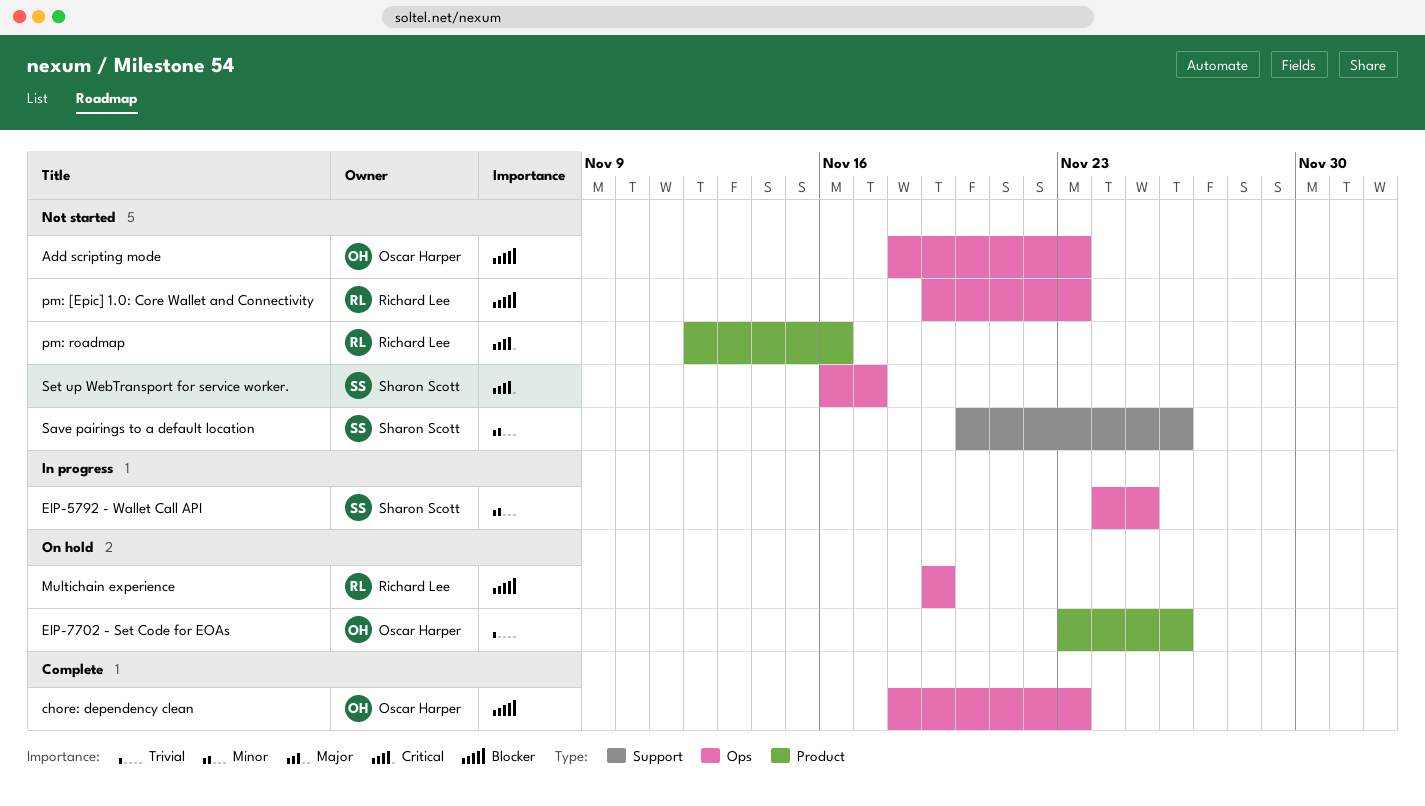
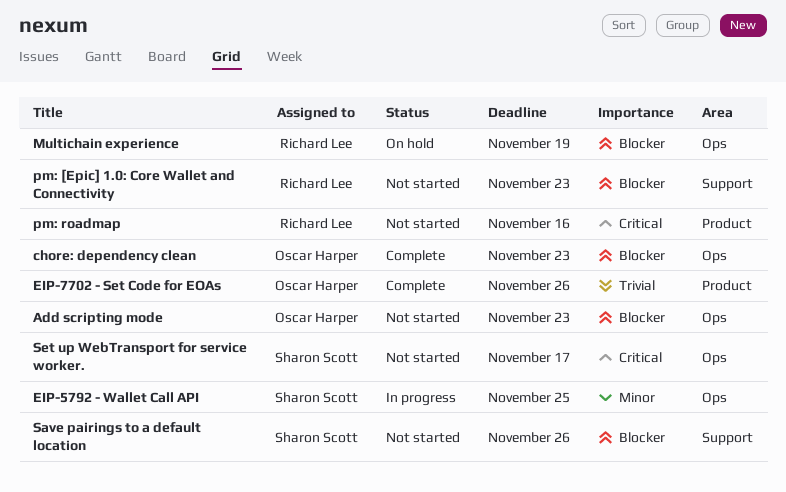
EIP-7702 - Set Code for EOAs, status: On hold -> Complete
pm: [Epic] 1.0: Core Wallet and Connectivity, label: Ops -> Support
Save pairings to a default location, priority: Minor -> Blocker

